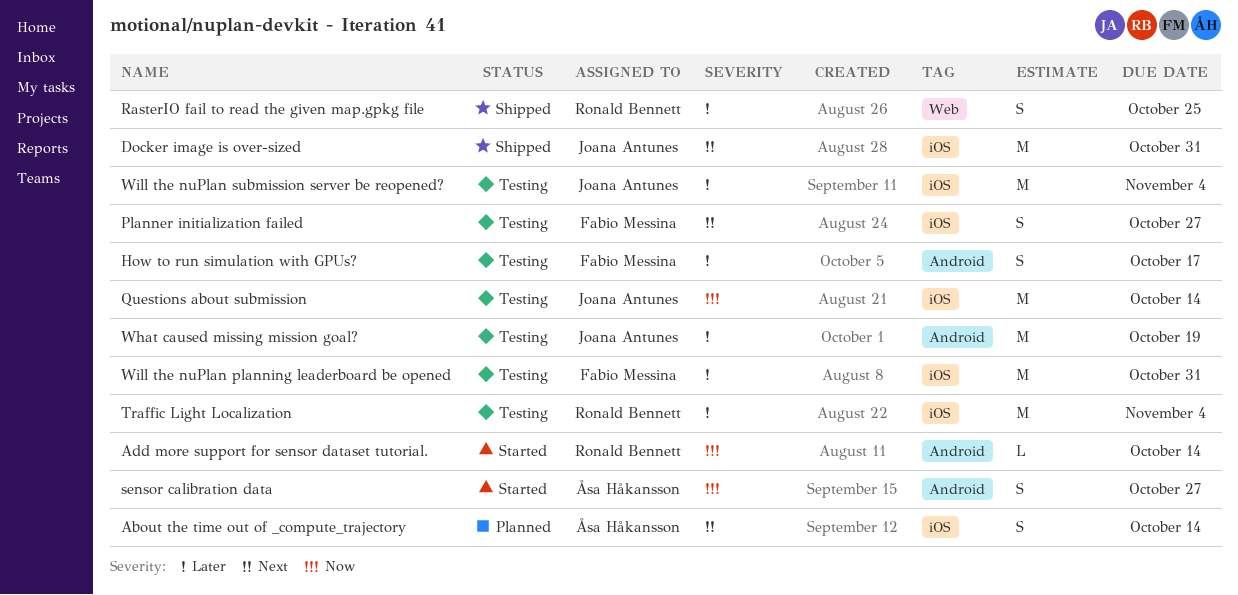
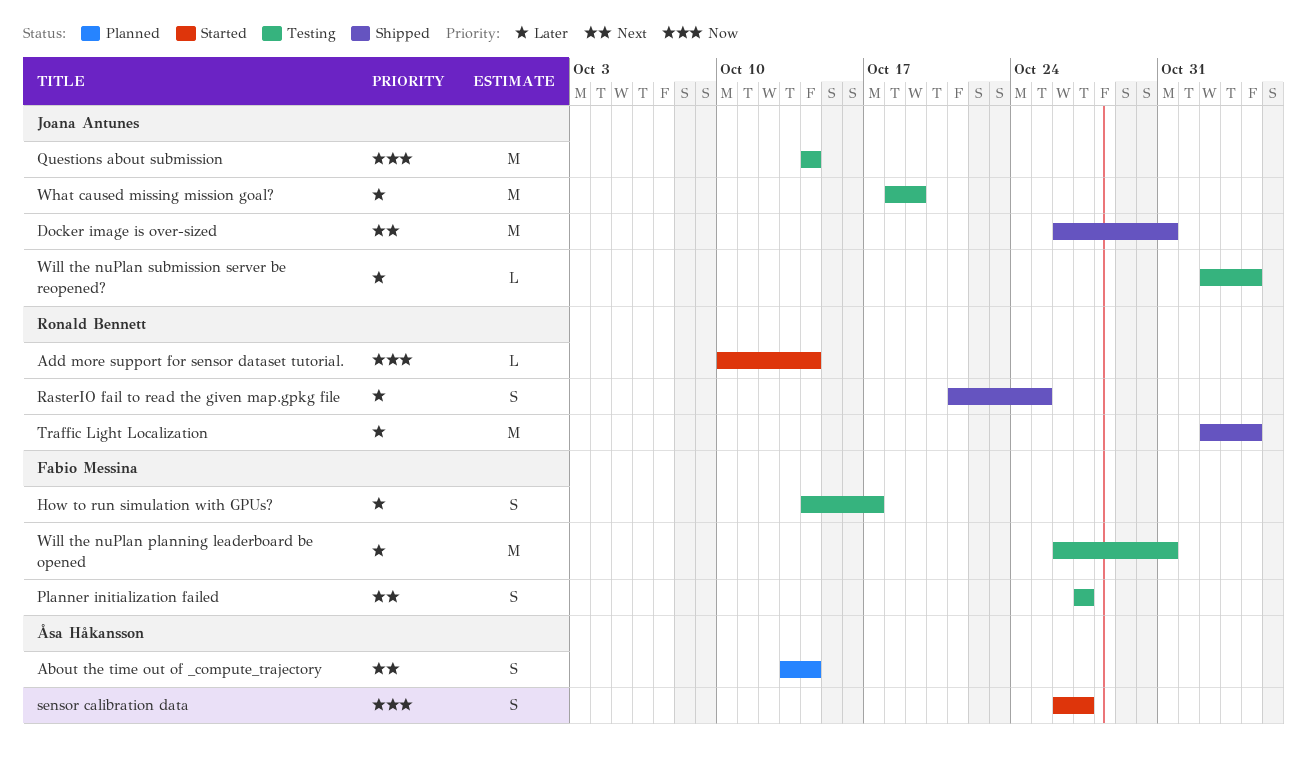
Traffic Light Localization, status: Testing -> Shipped
Will the nuPlan submission server be reopened?, estimate: M -> L

